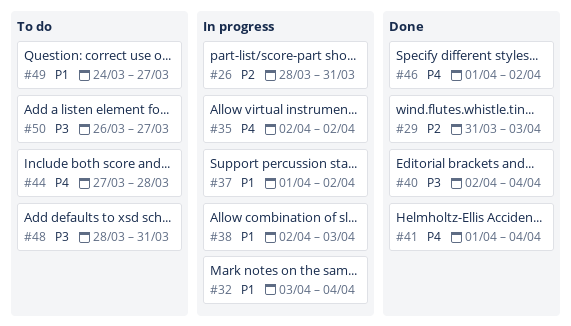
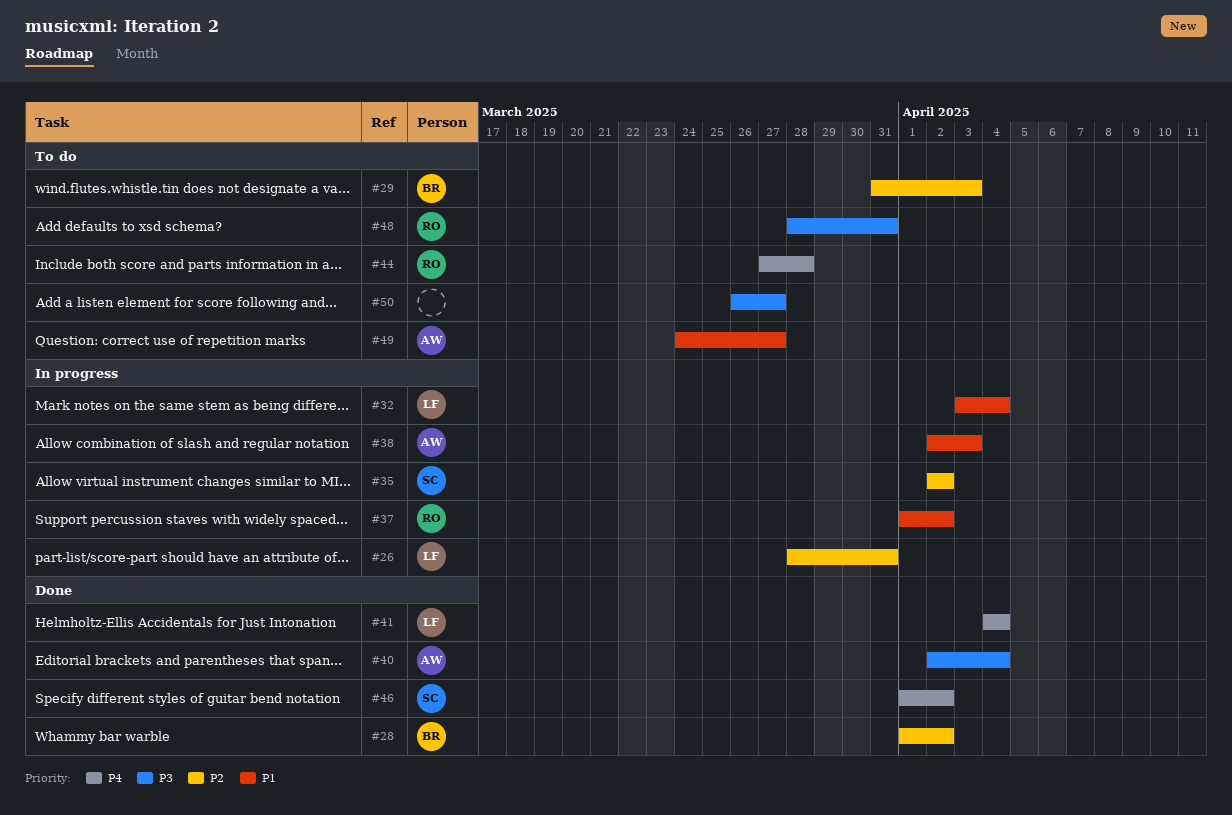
#28: none -> present
#29, status: Done -> To do
#35, priority: P4 -> P2
#41, start: Apr 1 -> Apr 4

